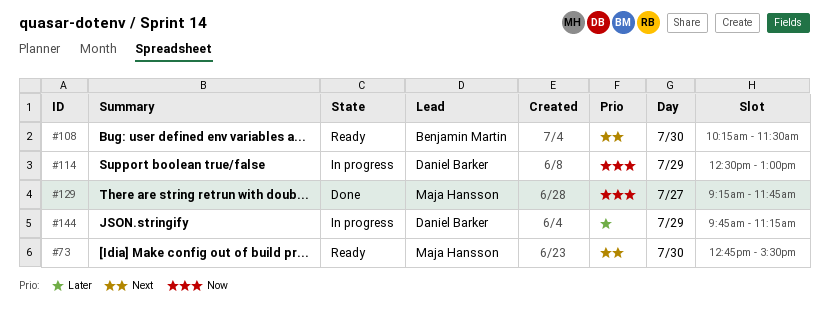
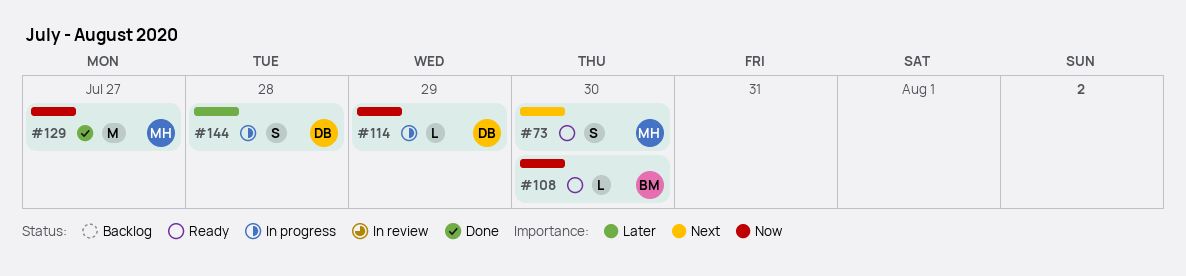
#108, priority: Next -> Now
#144, day: Jul 29 -> Jul 28

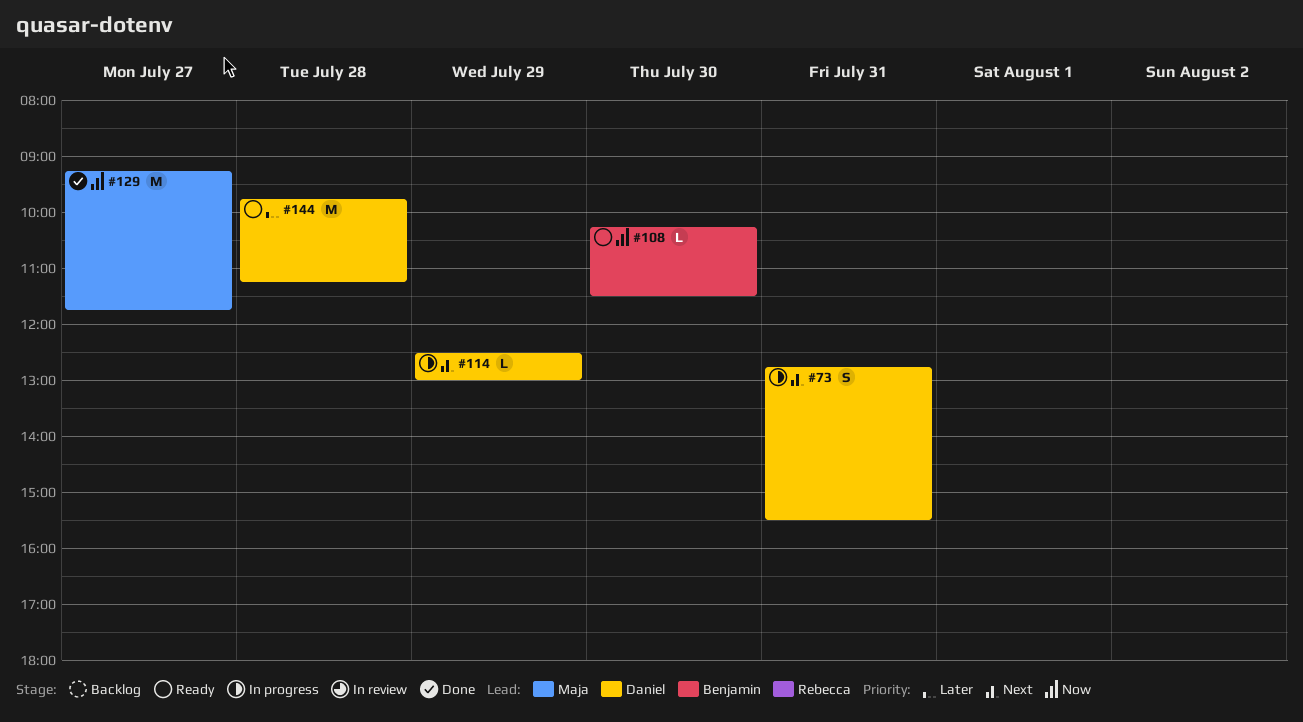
#73, status: Ready -> In progress
#73, owner: Maja -> Daniel
#73, day: Jul 30 -> Jul 31
#114, priority: Now -> Next
#144, status: In progress -> Ready
#144, estimate: S -> M

